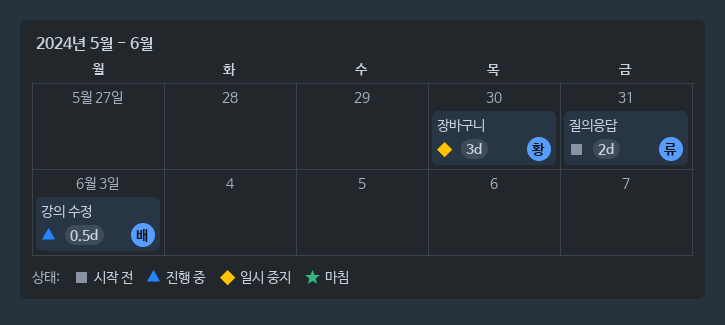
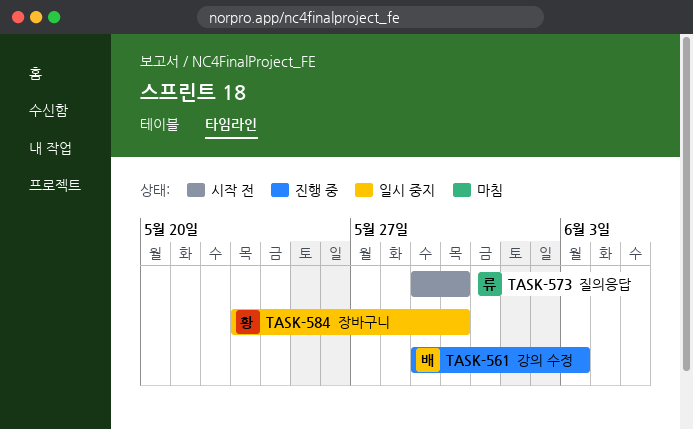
질의응답, due: May 31 -> May 30

